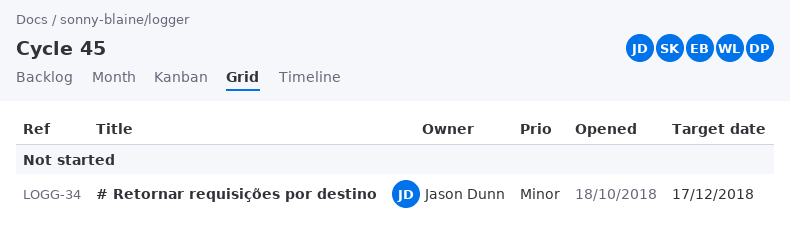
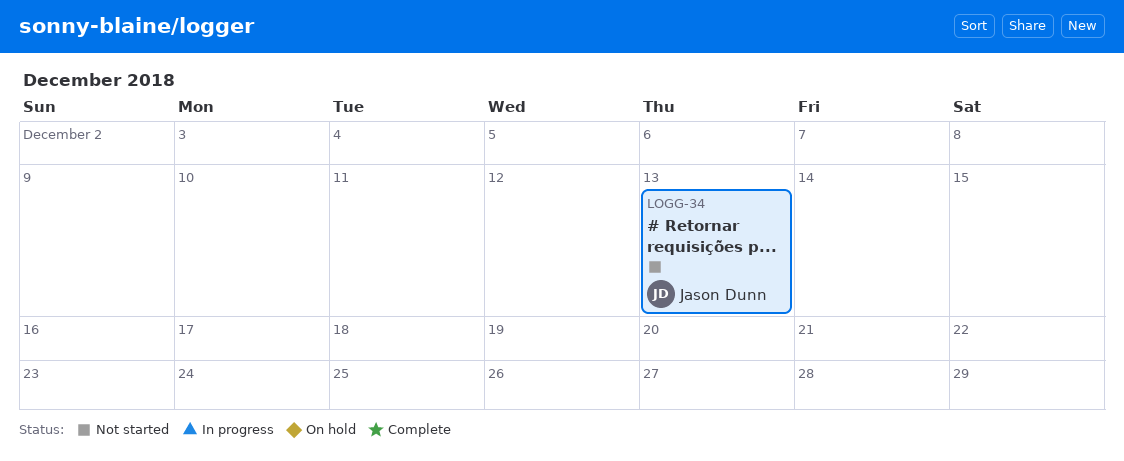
LOGG-34, due: Dec 17 -> Dec 13

